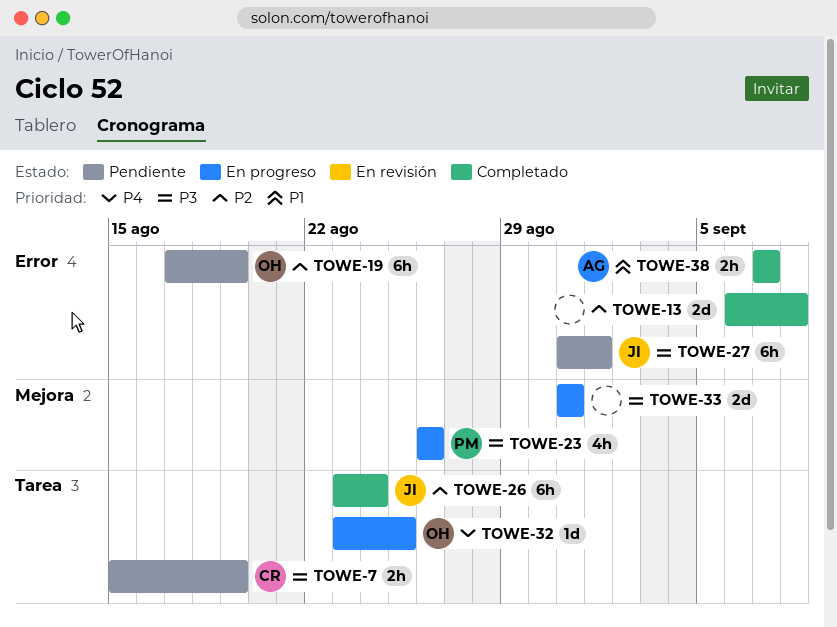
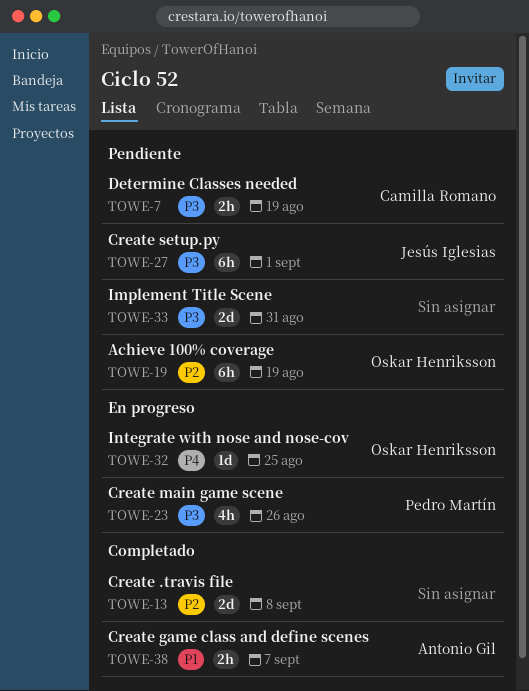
TOWE-26: present -> none
TOWE-33, status: En progreso -> Pendiente

